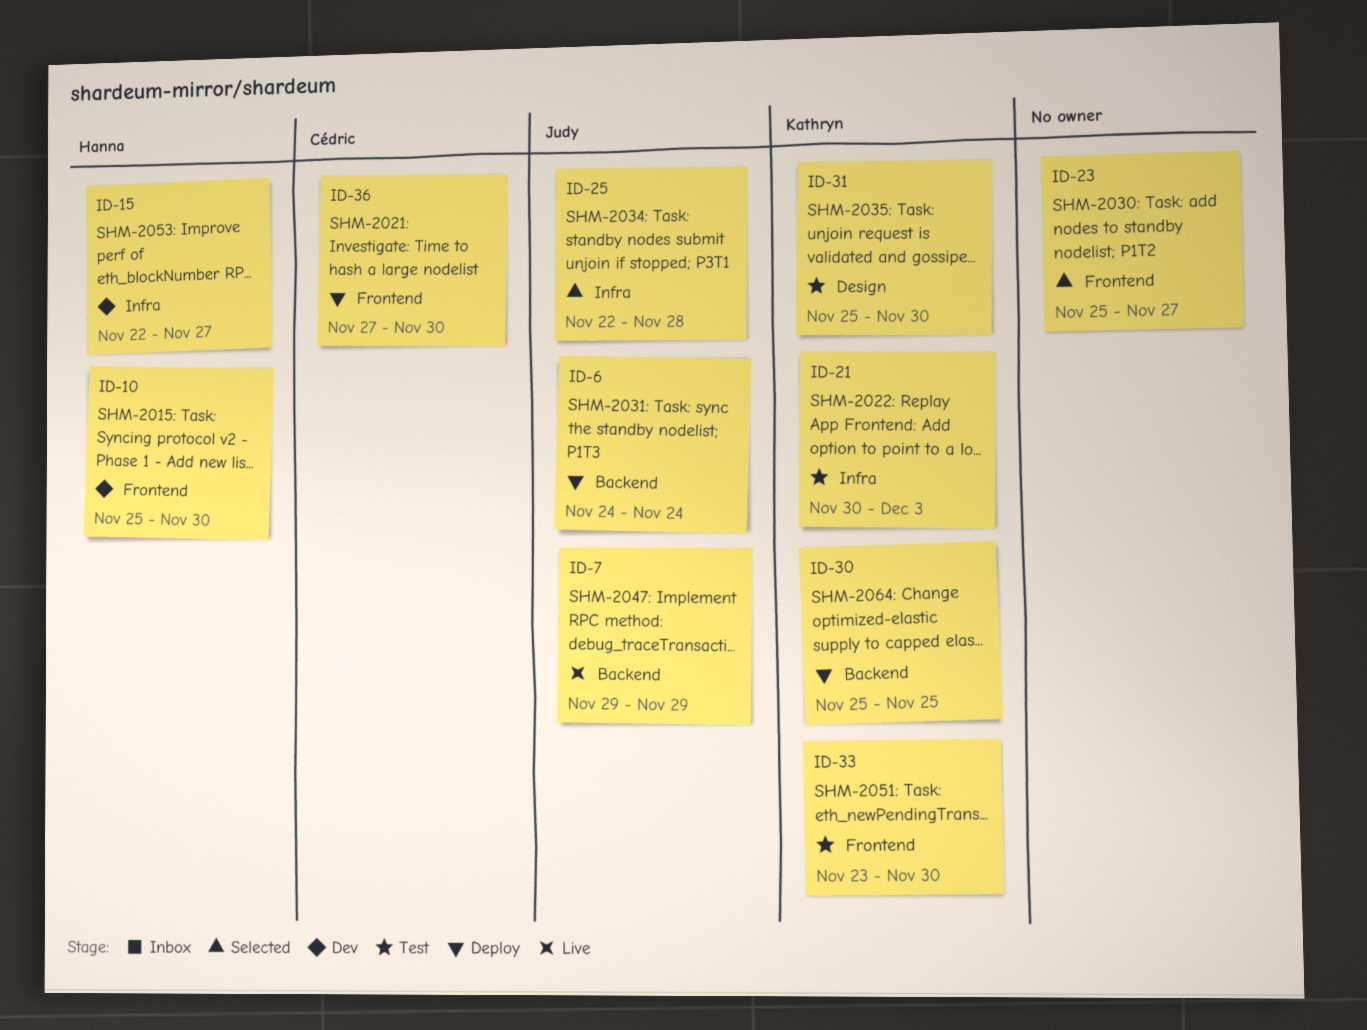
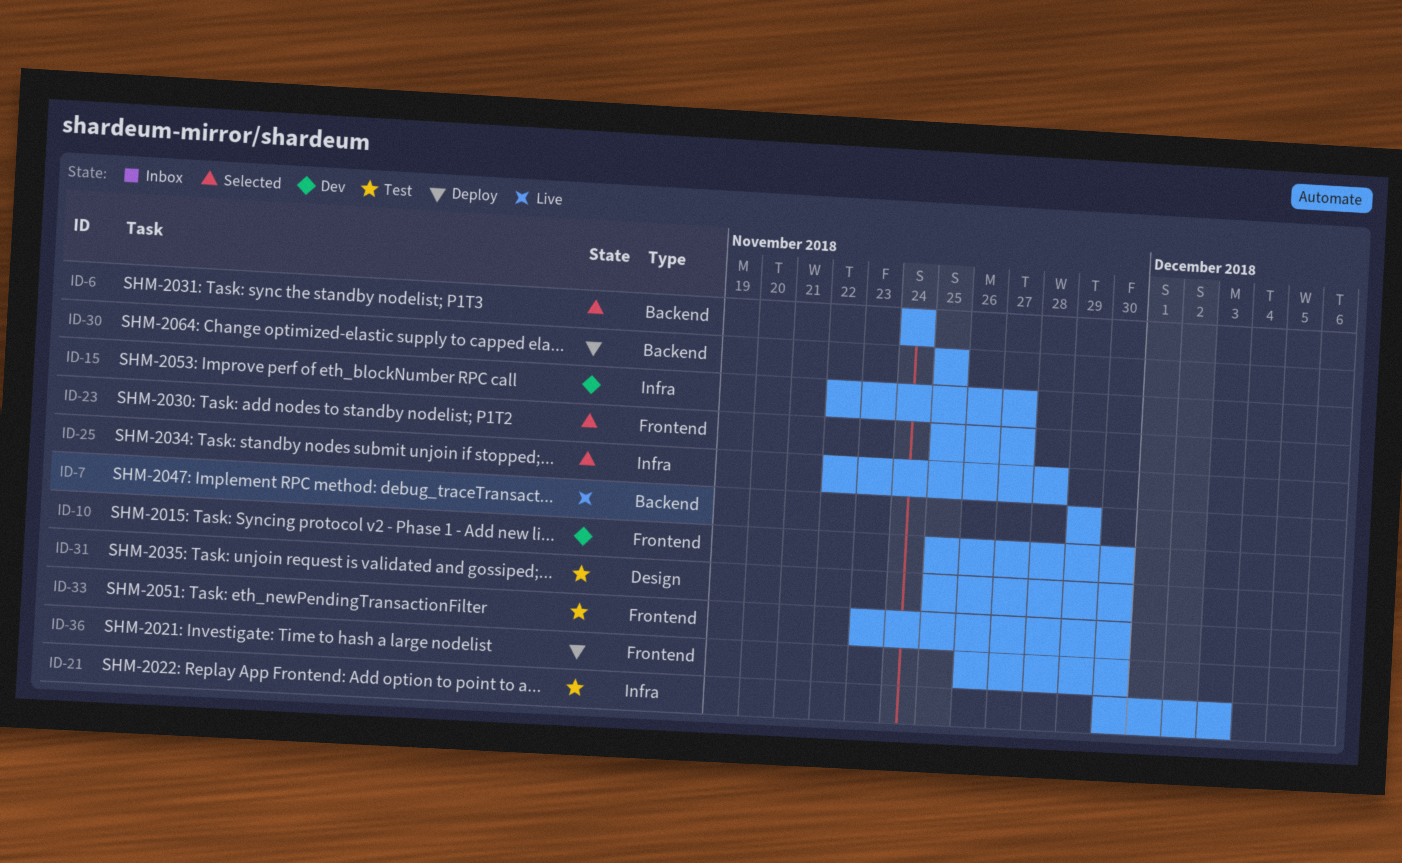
ID-6, status: Deploy -> Selected
ID-36, start: Nov 27 -> Nov 26

